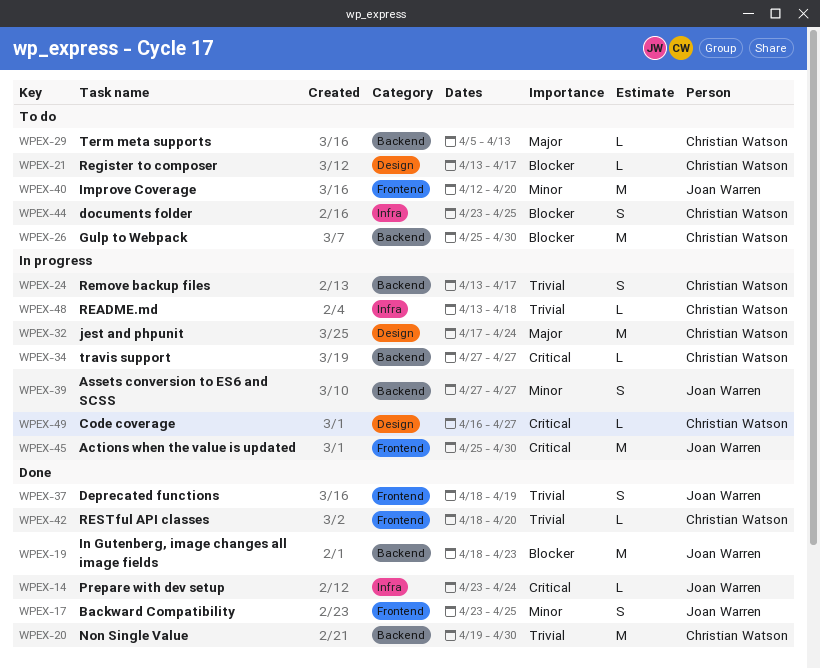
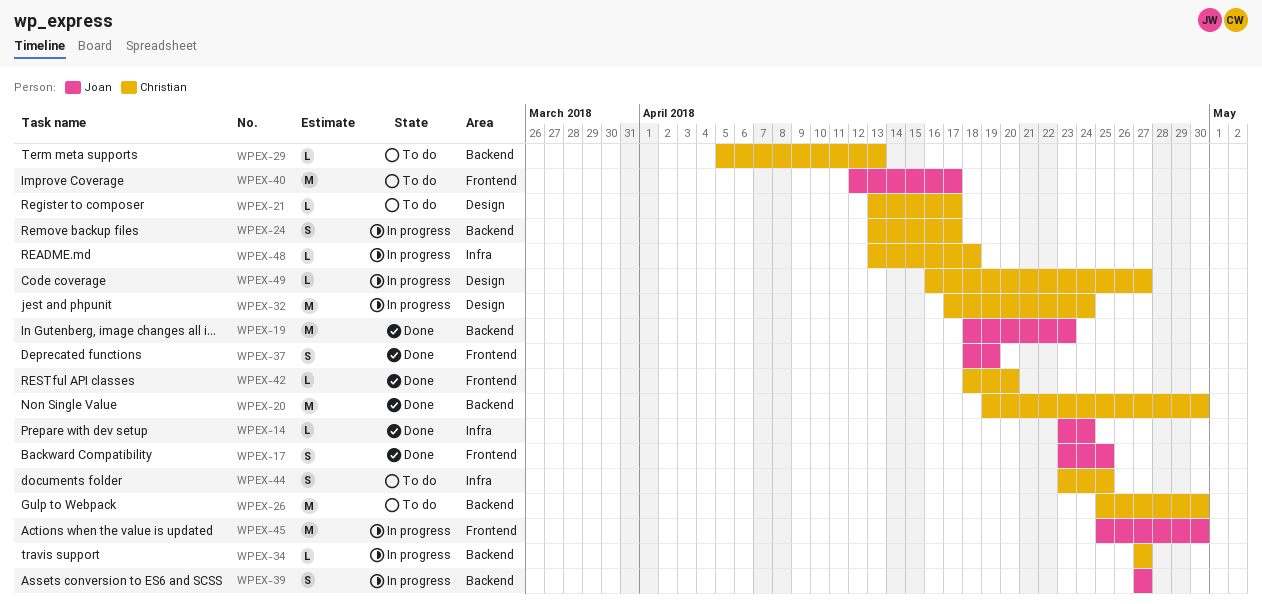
WPEX-40, due: Apr 20 -> Apr 17

